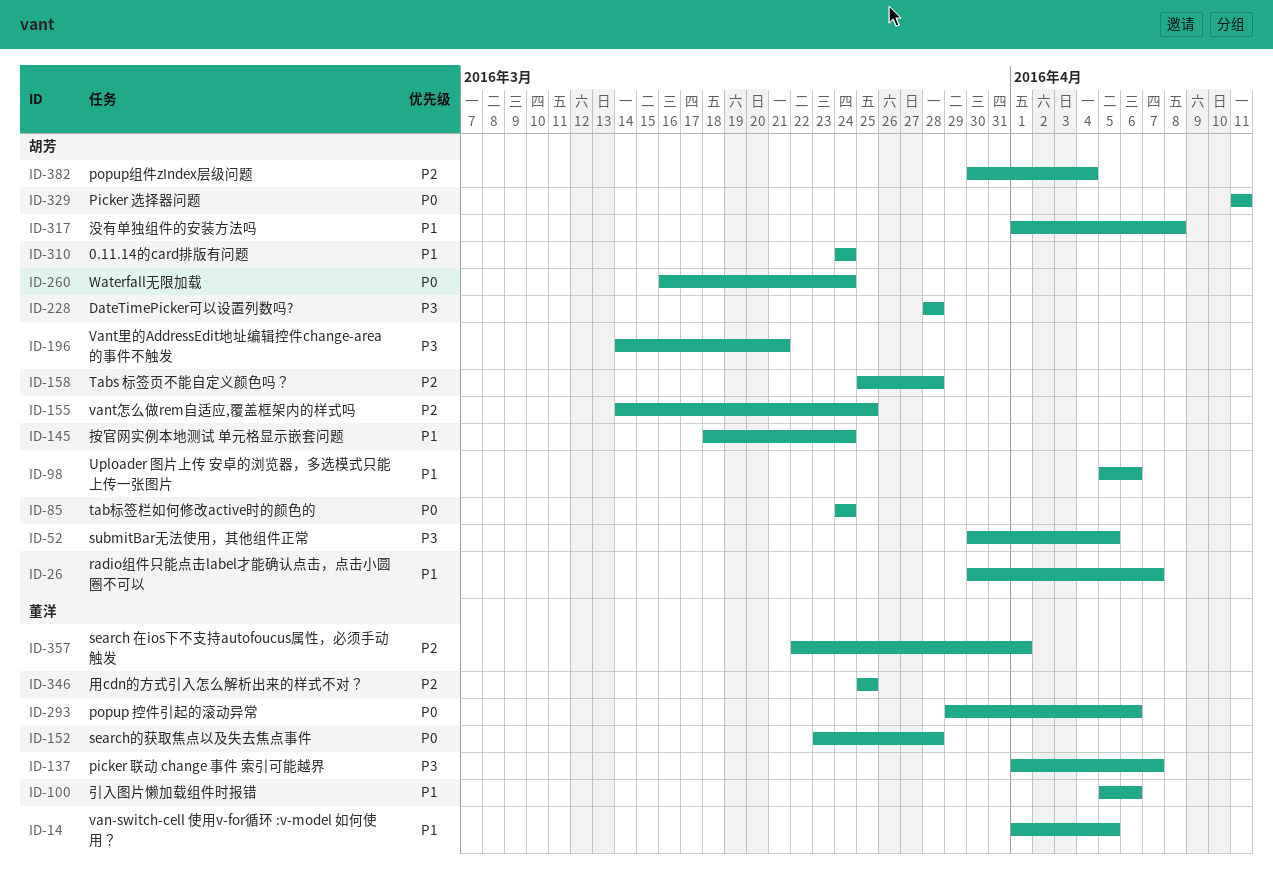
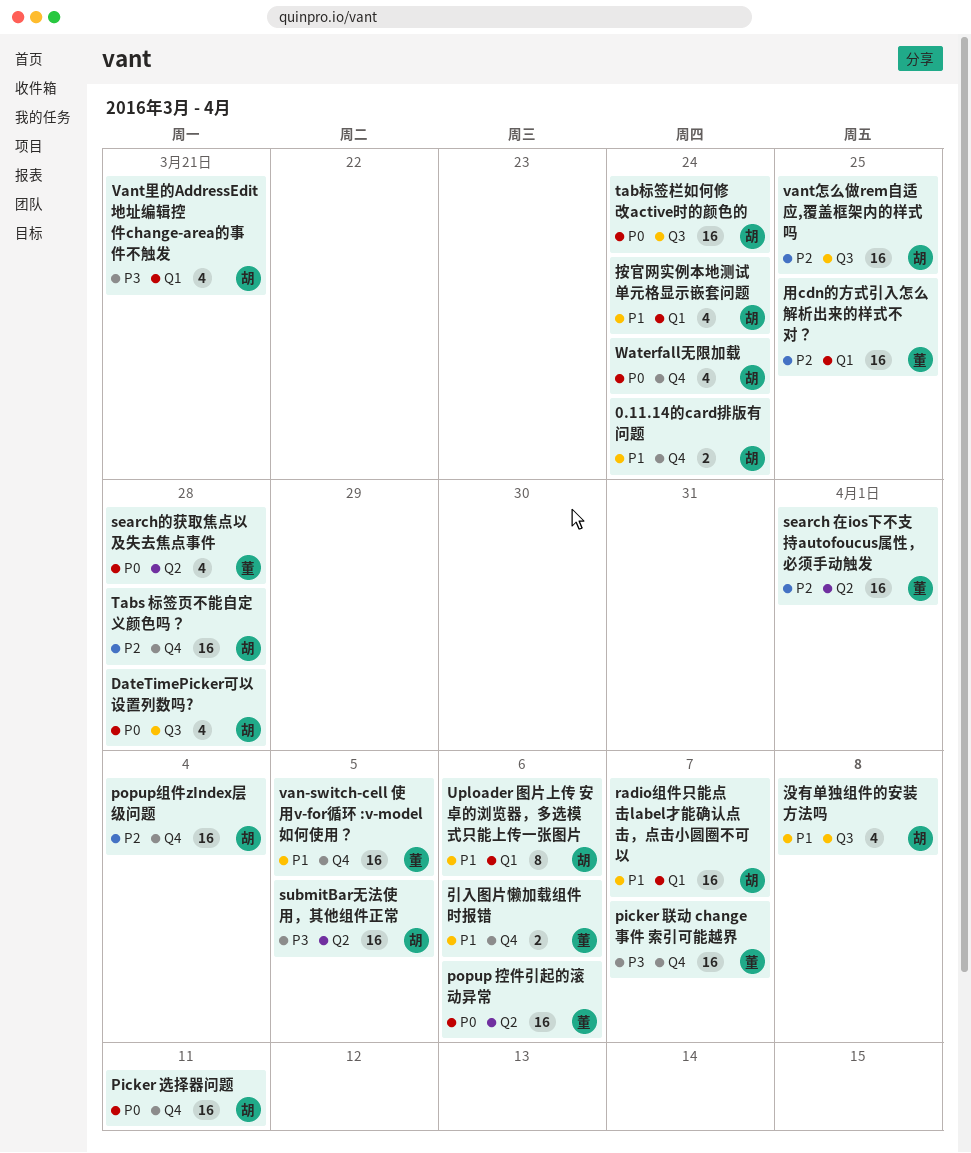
DateTimePicker可以设置列数吗?, priority: P3 -> P0

